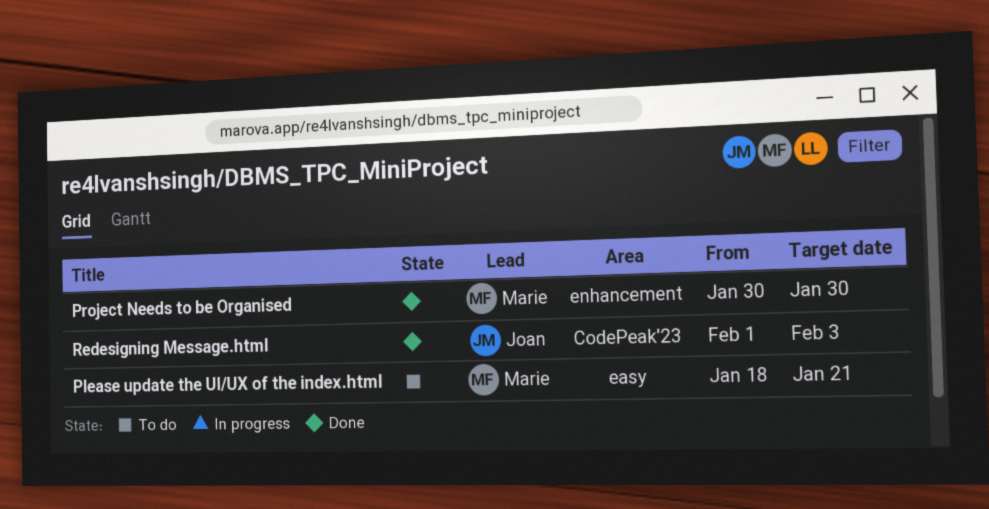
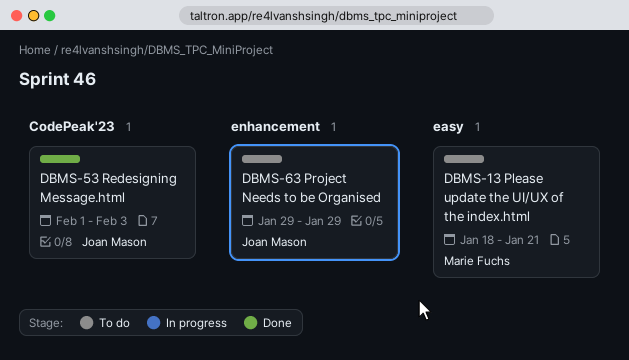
Project Needs to be Organised, status: Done -> To do
Project Needs to be Organised, owner: Marie Fuchs -> Joan Mason
Project Needs to be Organised, start: Jan 30 -> Jan 29
Project Needs to be Organised, due: Jan 30 -> Jan 29

